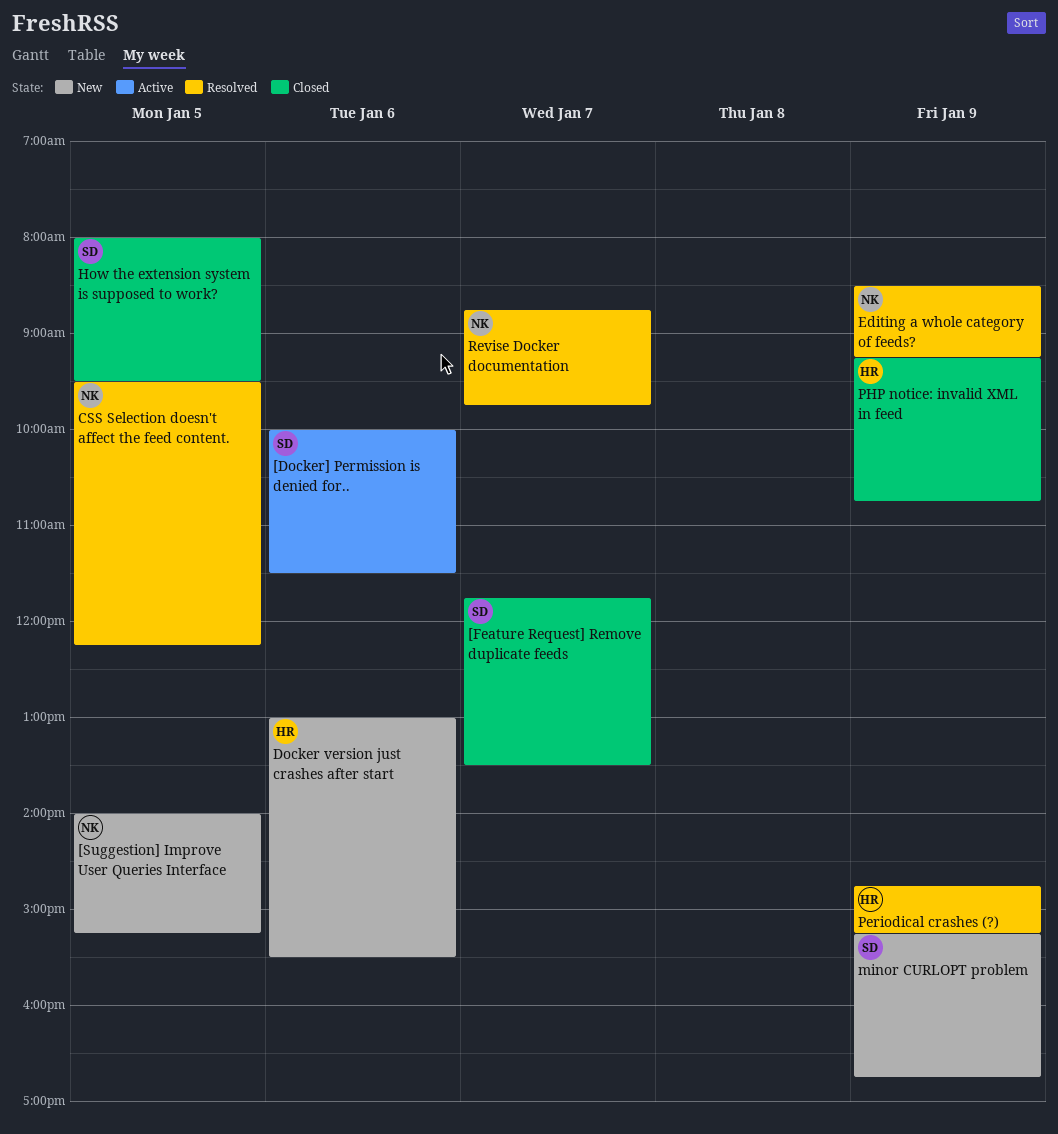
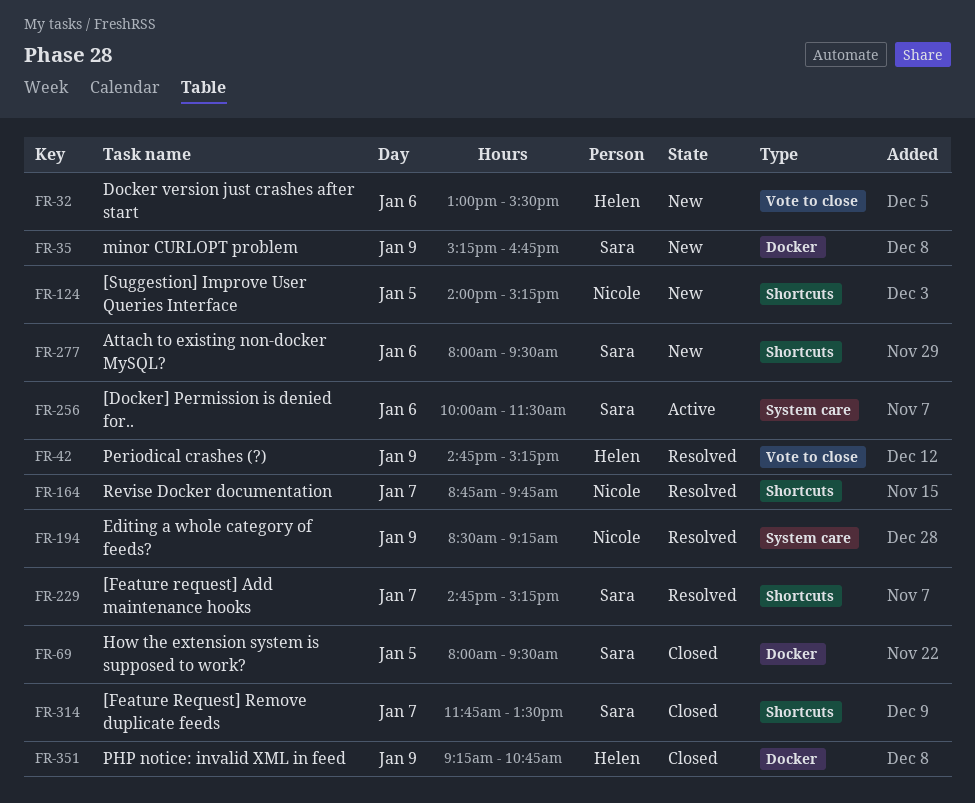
[Feature request] Add maintenance hooks: none -> present
Attach to existing non-docker MySQL?: none -> present
CSS Selection doesn't affect the feed content.: present -> none

